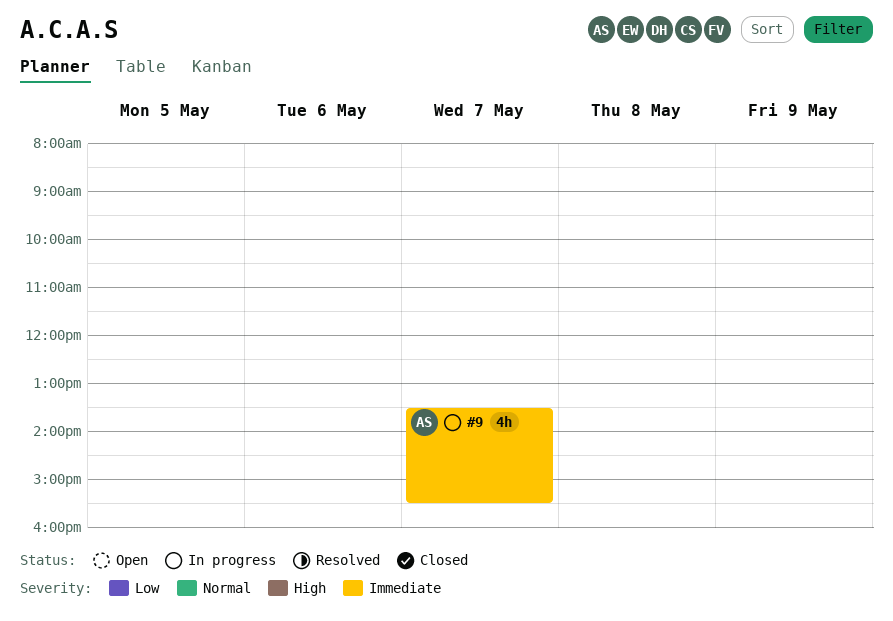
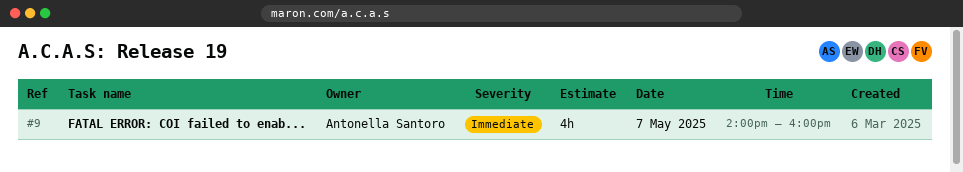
#9, begins: 13:30 -> 14:00
#9, ends: 15:30 -> 16:00

